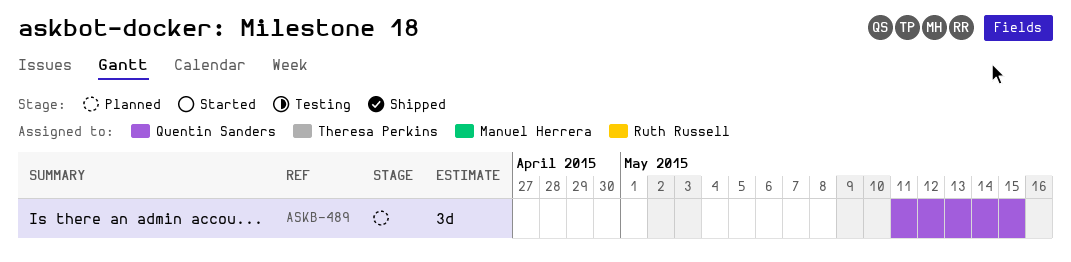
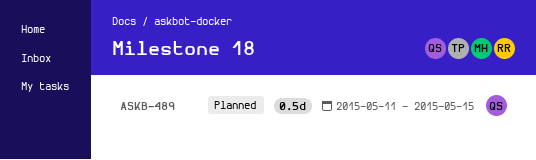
ASKB-489, estimate: 3d -> 0.5d

